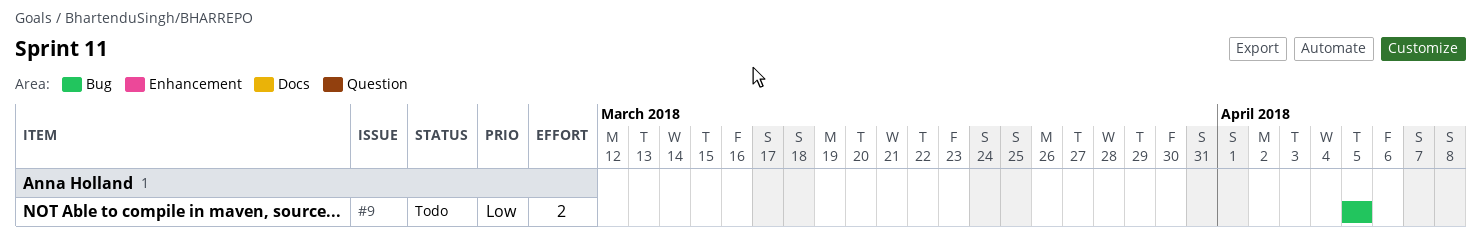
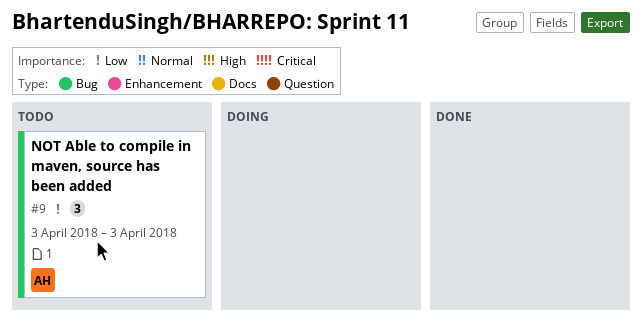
#9, estimate: 2 -> 3
#9, start: Apr 5 -> Apr 3
#9, due: Apr 5 -> Apr 3

